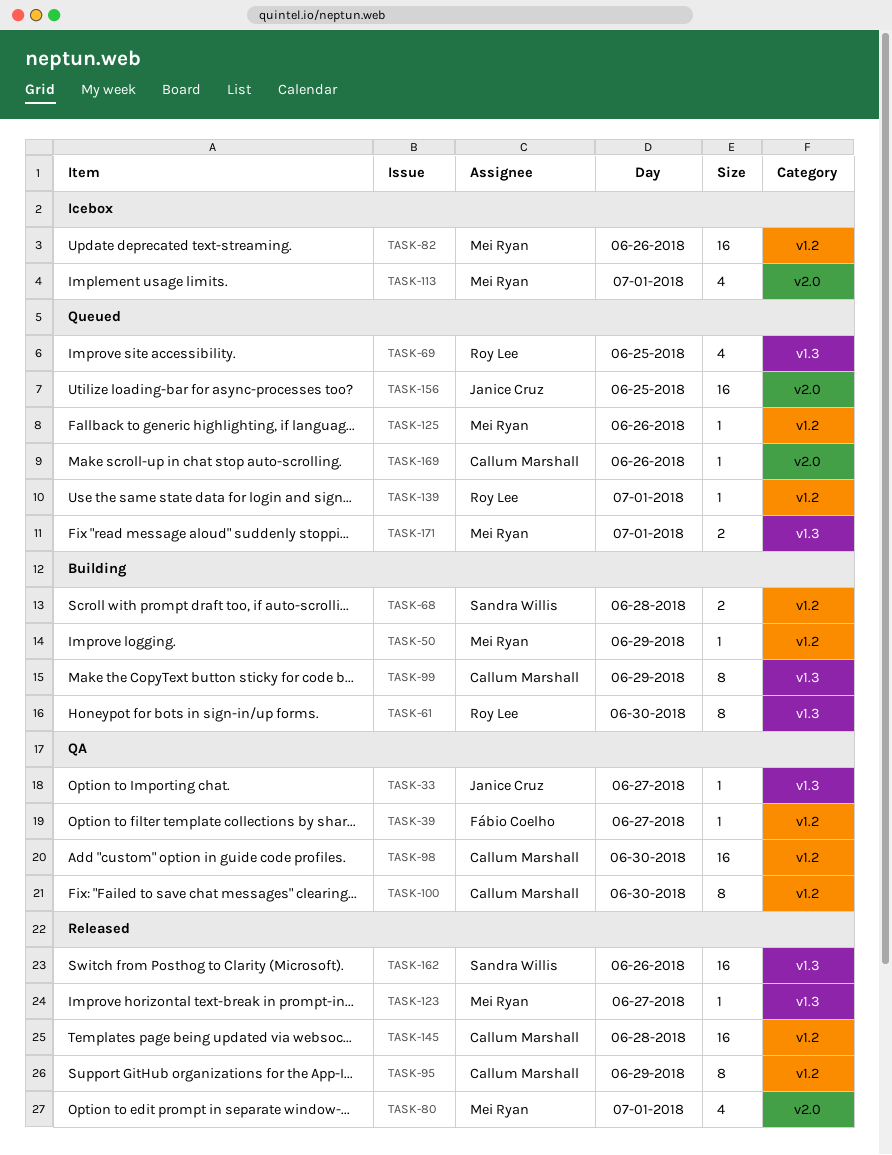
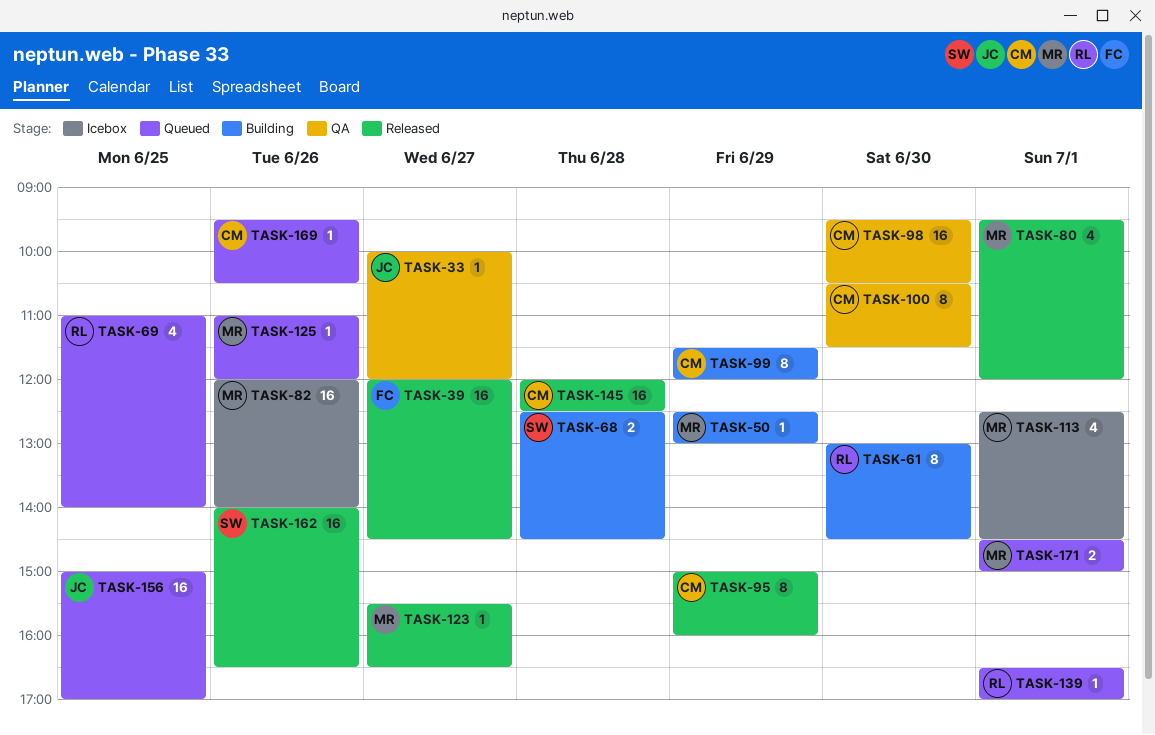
TASK-39, status: QA -> Released
TASK-39, estimate: 1 -> 16

